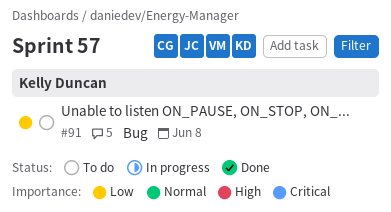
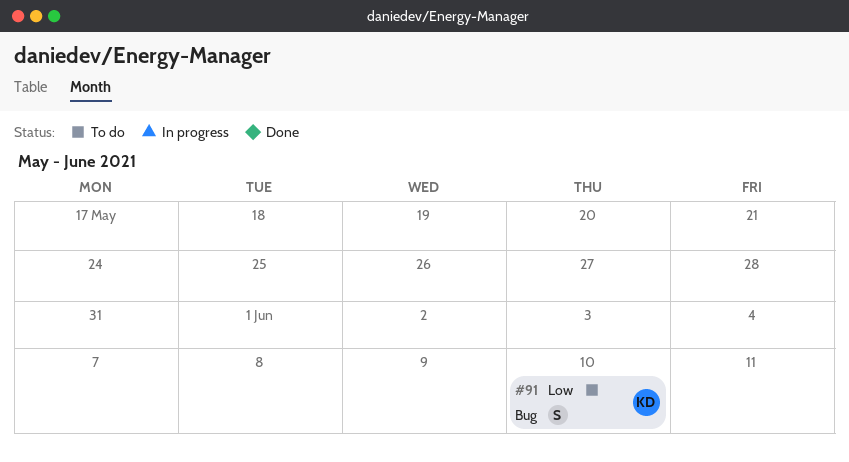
#91, due: Jun 8 -> Jun 10

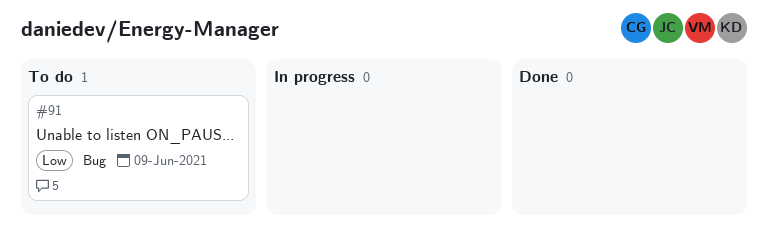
#91, due: Jun 10 -> Jun 9

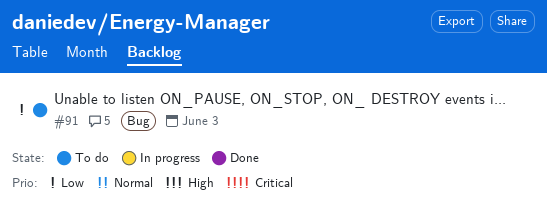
#91, due: Jun 9 -> Jun 3

